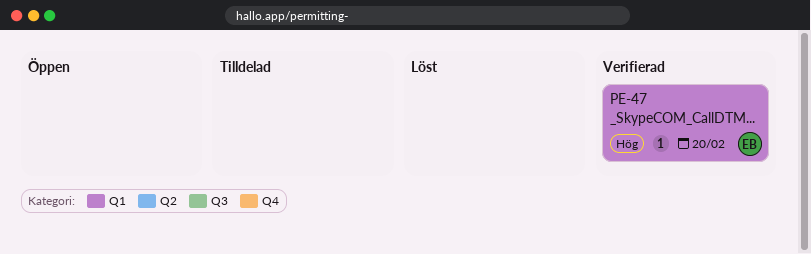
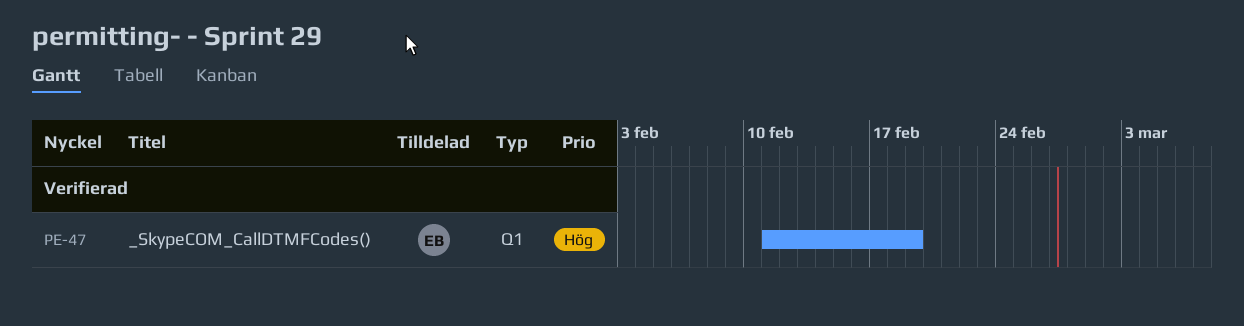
PE-47, due: Feb 20 -> Feb 19

